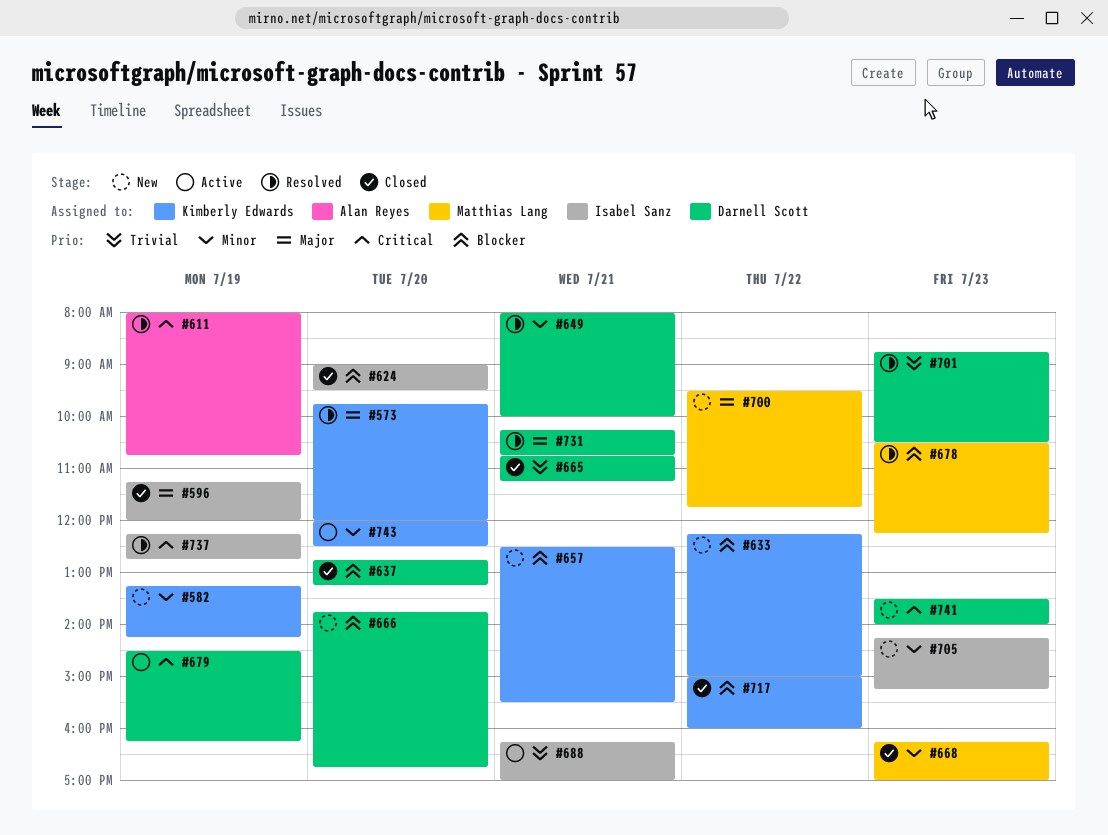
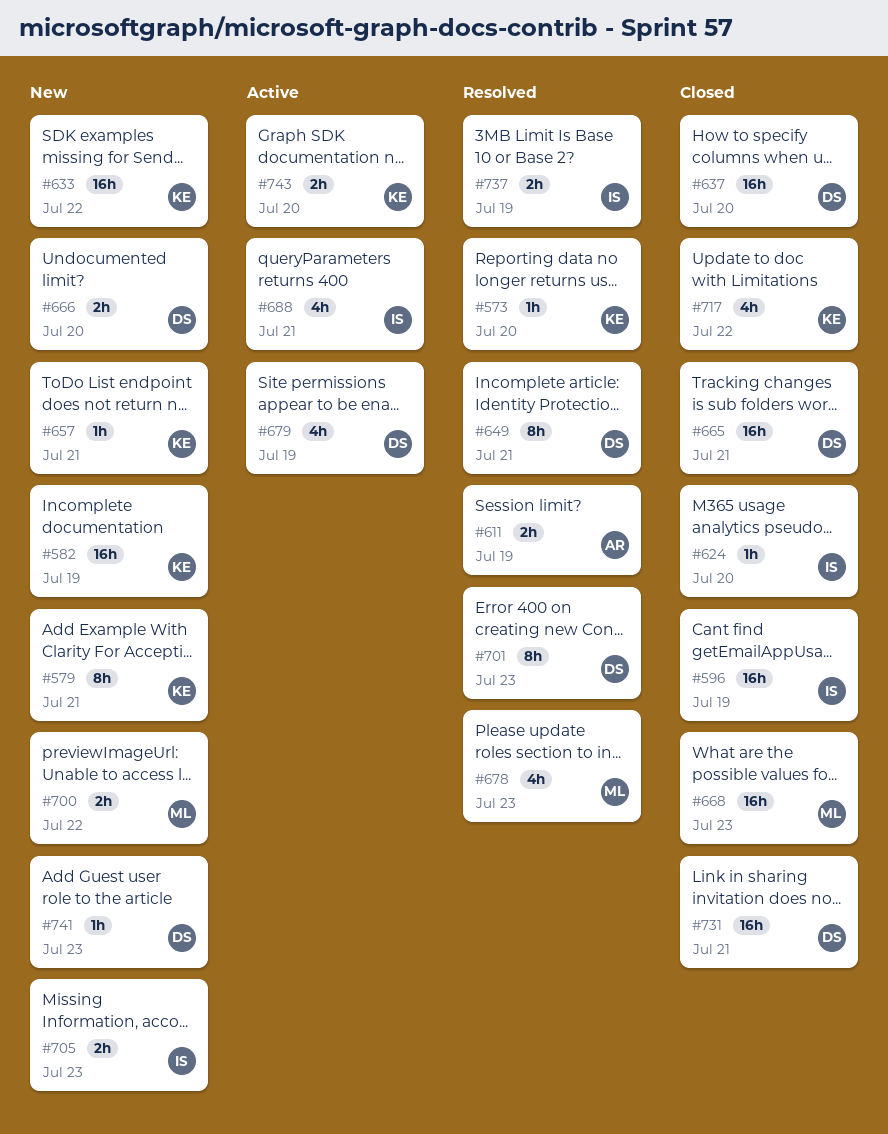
#579: none -> present
#731, status: Resolved -> Closed

